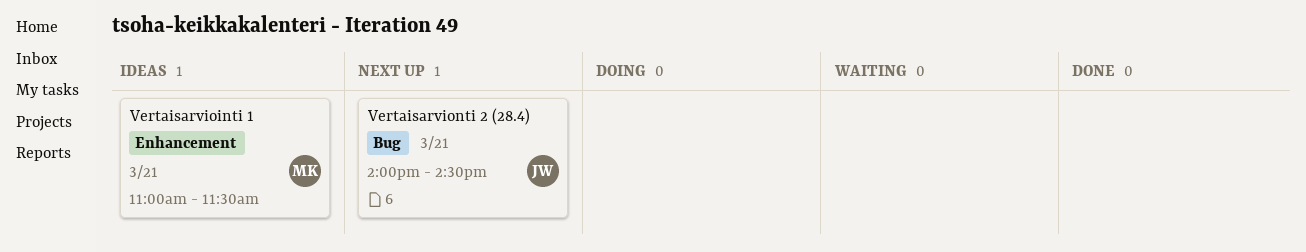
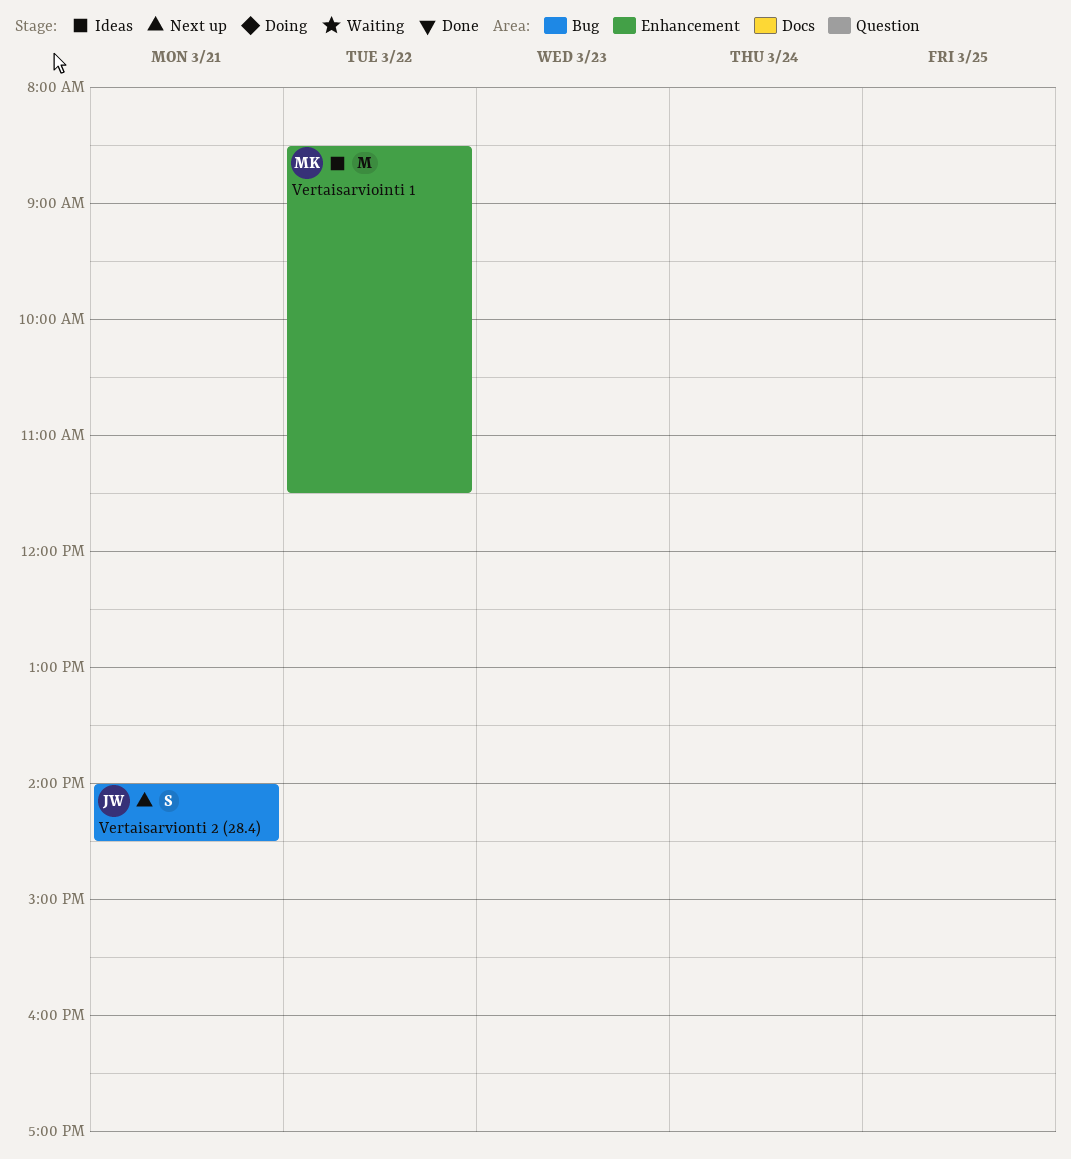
Vertaisarviointi 1, day: Mar 21 -> Mar 22
Vertaisarviointi 1, begins: 11:00 -> 08:30

